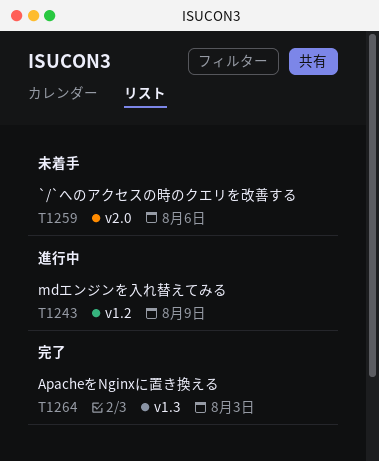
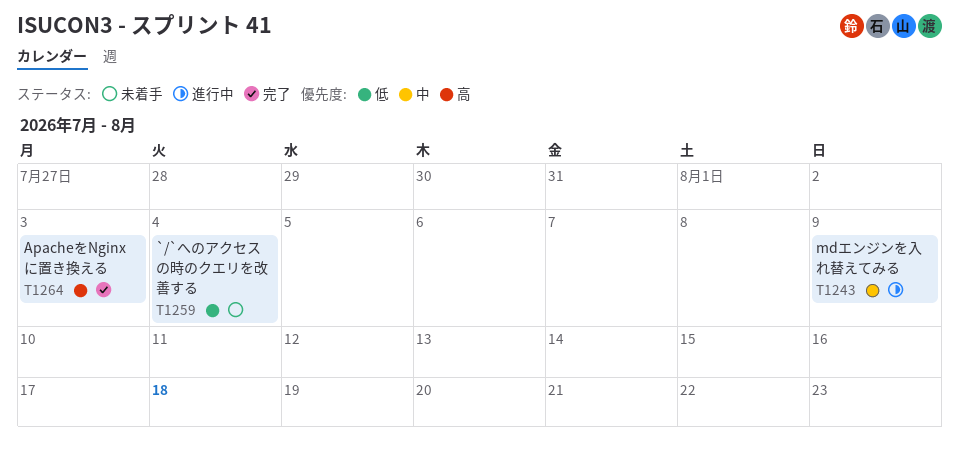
T1259, due: Aug 6 -> Aug 4

